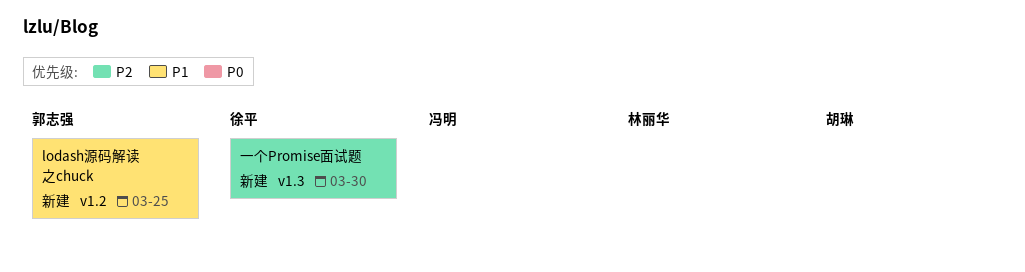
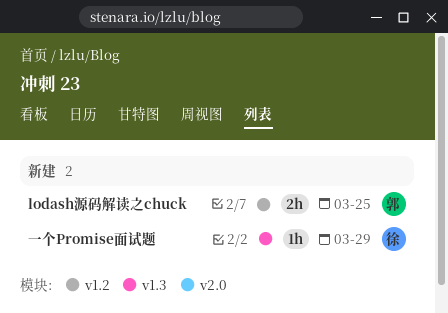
一个Promise面试题, due: Mar 30 -> Mar 29

